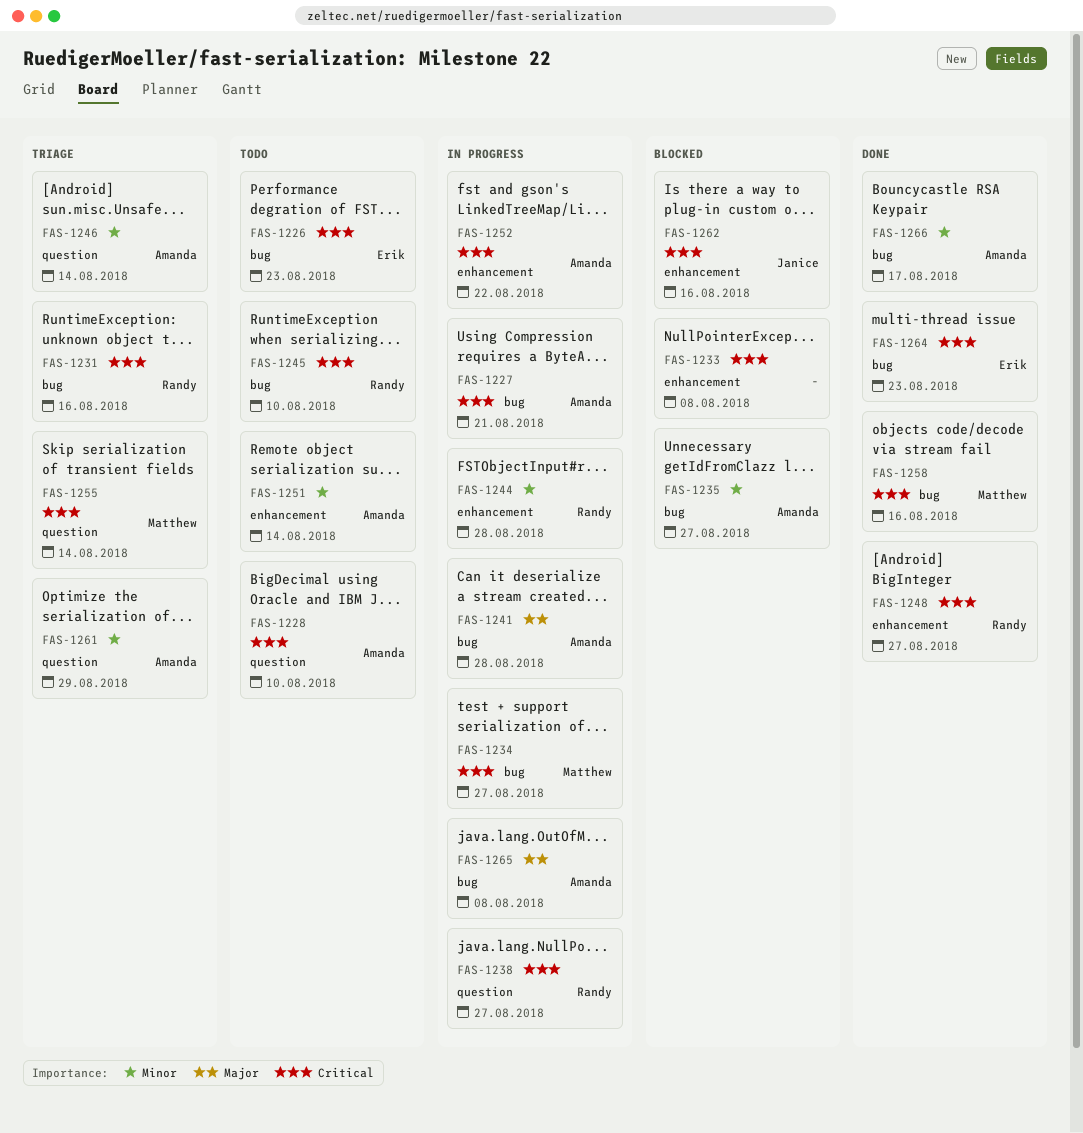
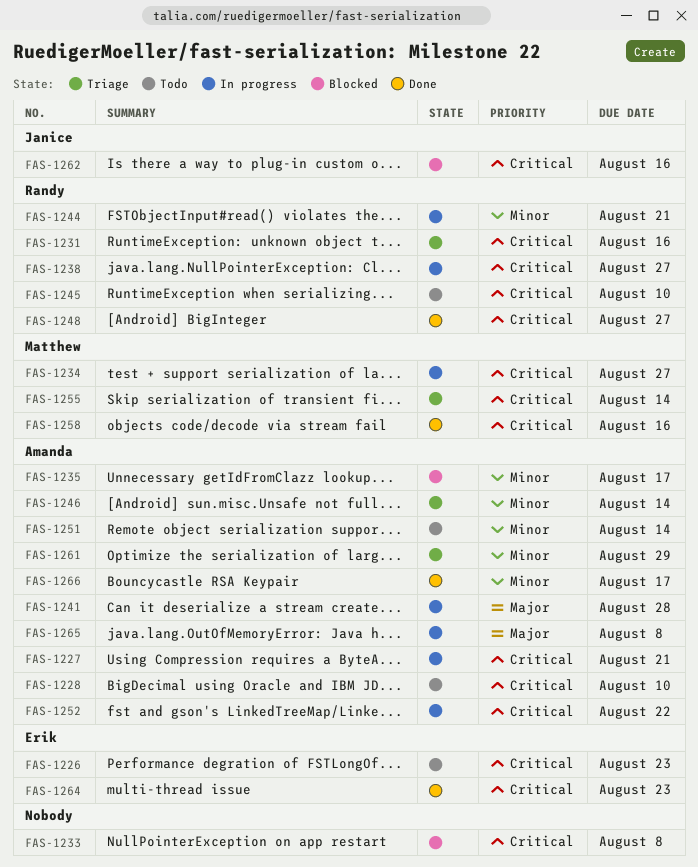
FAS-1235, due: Aug 27 -> Aug 17
FAS-1244, due: Aug 28 -> Aug 21

